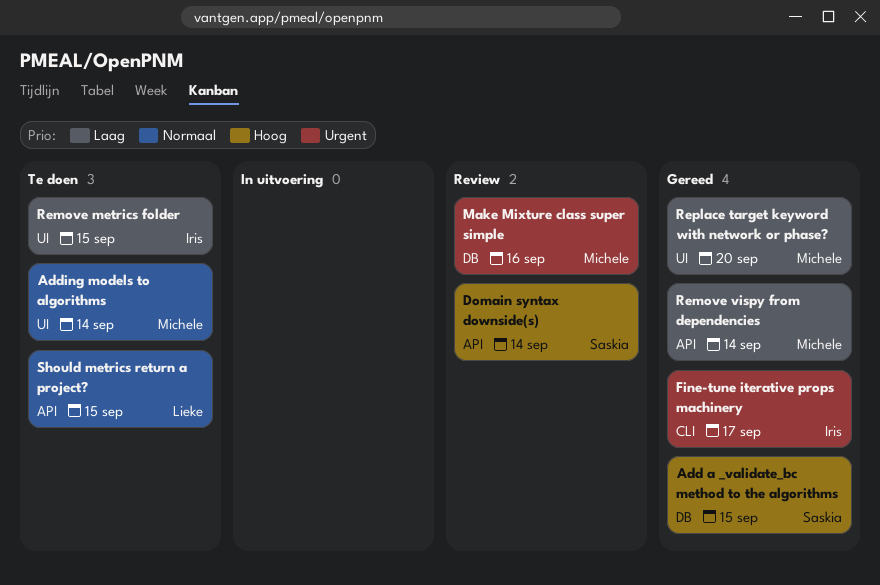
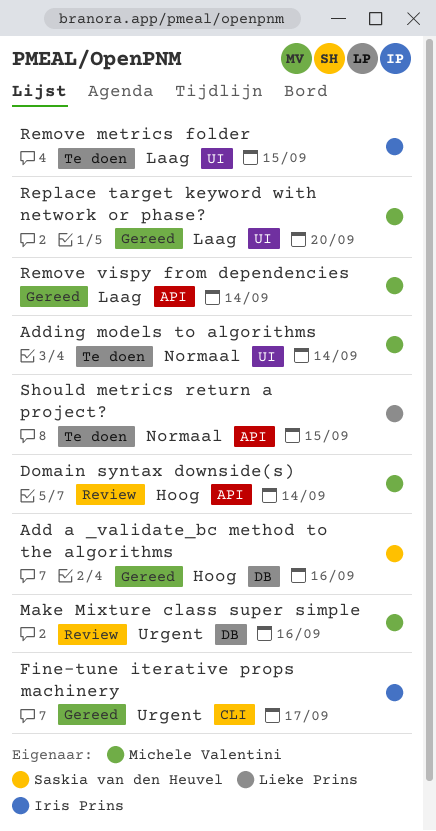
Add a _validate_bc method to the algorithms, due: Sep 15 -> Sep 16
Domain syntax downside(s), owner: Saskia van den Heuvel -> Michele Valentini

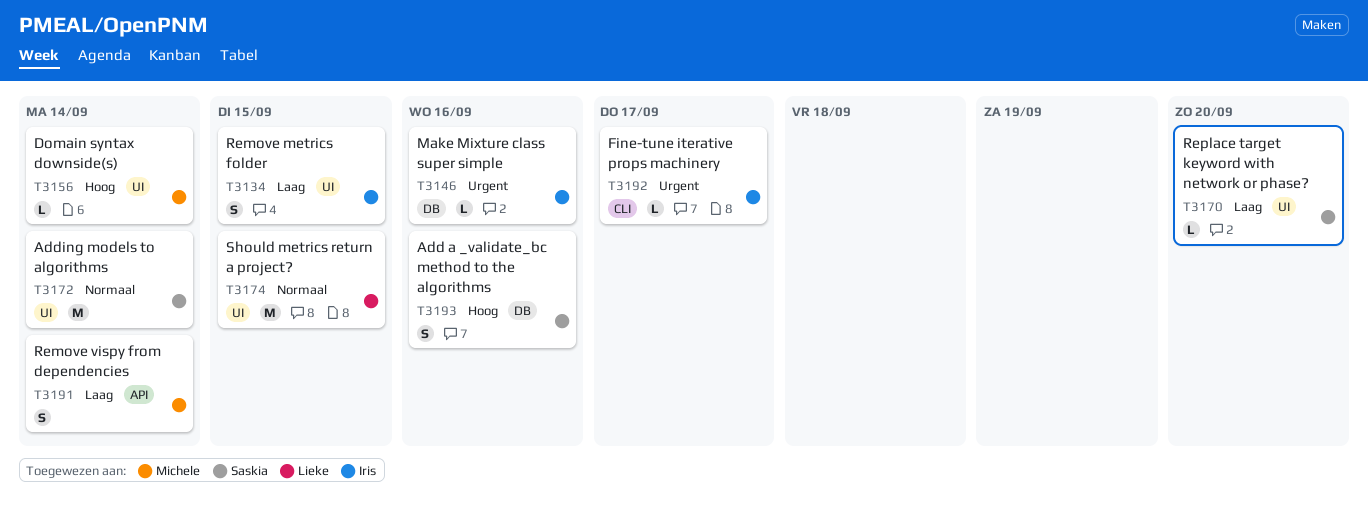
Adding models to algorithms, owner: Michele Valentini -> Saskia van den Heuvel
Domain syntax downside(s), label: API -> UI
Make Mixture class super simple, owner: Michele Valentini -> Iris Prins
Replace target keyword with network or phase?, owner: Michele Valentini -> Saskia van den Heuvel
Should metrics return a project?, label: API -> UI

